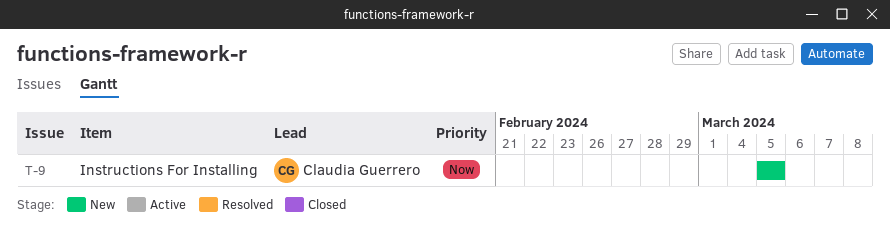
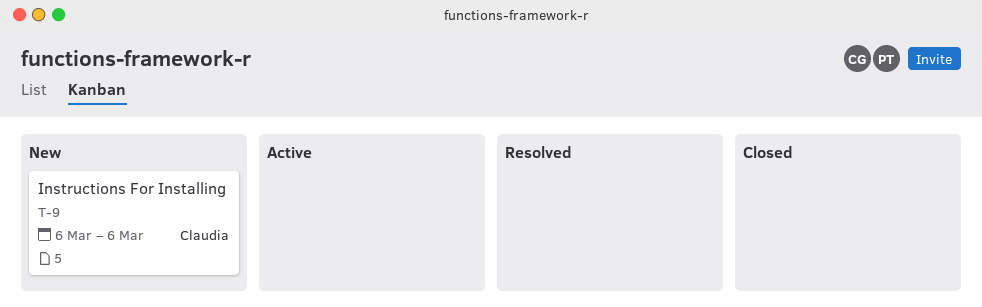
T-9, start: Mar 5 -> Mar 6
T-9, due: Mar 5 -> Mar 6

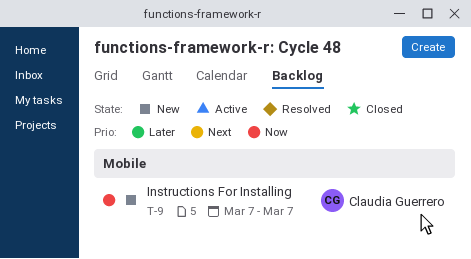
T-9, start: Mar 6 -> Mar 7
T-9, due: Mar 6 -> Mar 7

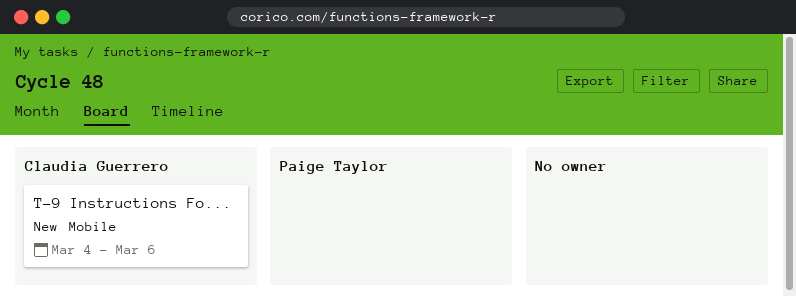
T-9, start: Mar 7 -> Mar 4
T-9, due: Mar 7 -> Mar 6

